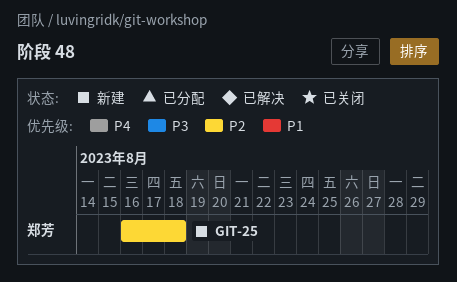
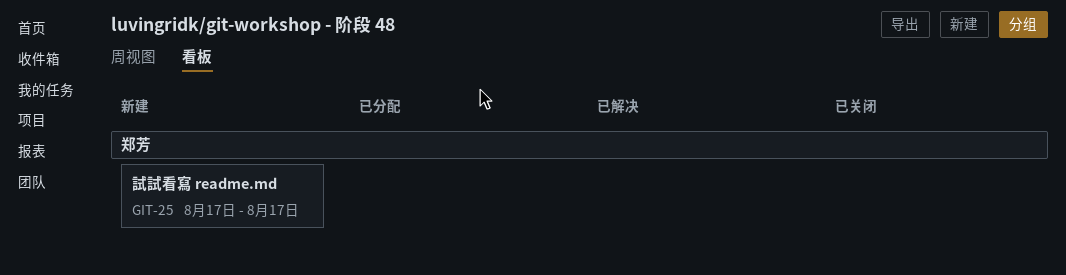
GIT-25, start: Aug 16 -> Aug 17
GIT-25, due: Aug 18 -> Aug 17

